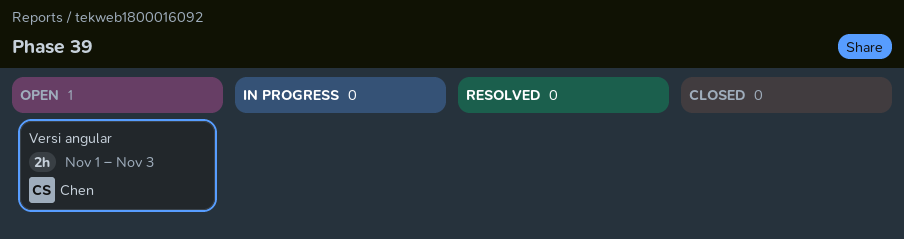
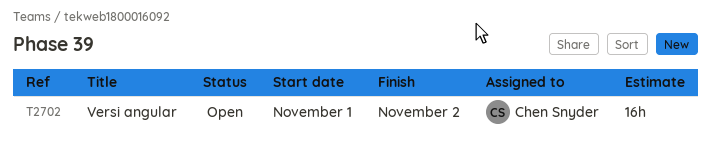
Versi angular, estimate: 2h -> 16h
Versi angular, due: Nov 3 -> Nov 2

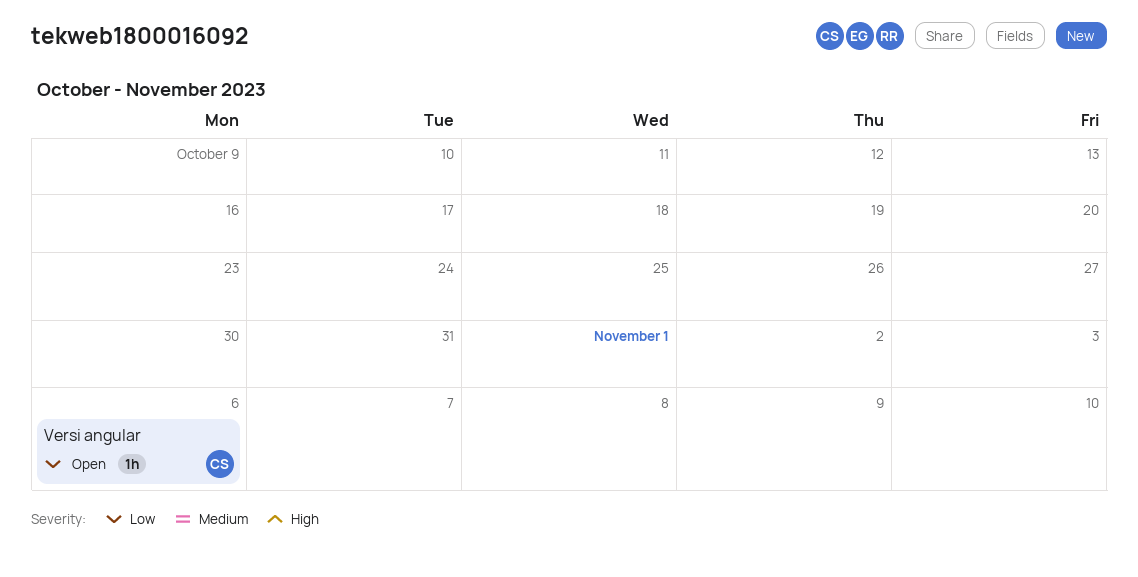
Versi angular, estimate: 16h -> 1h
Versi angular, due: Nov 2 -> Nov 6

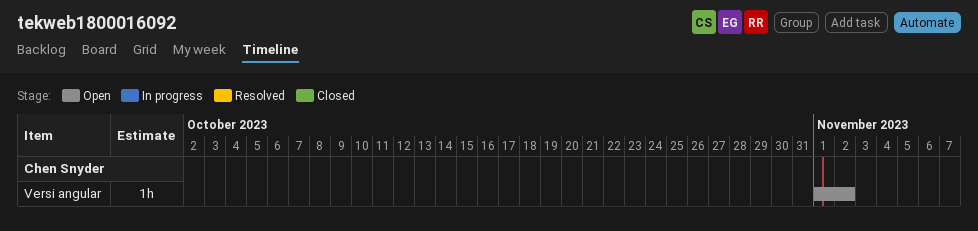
Versi angular, due: Nov 6 -> Nov 2

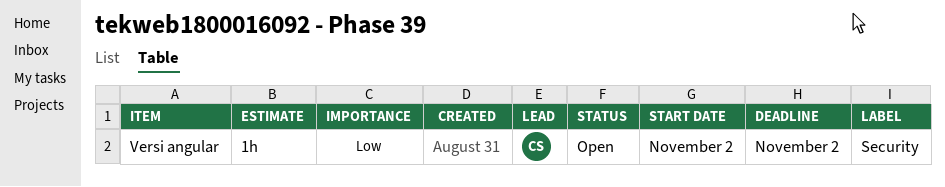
Versi angular, start: Nov 1 -> Nov 2

